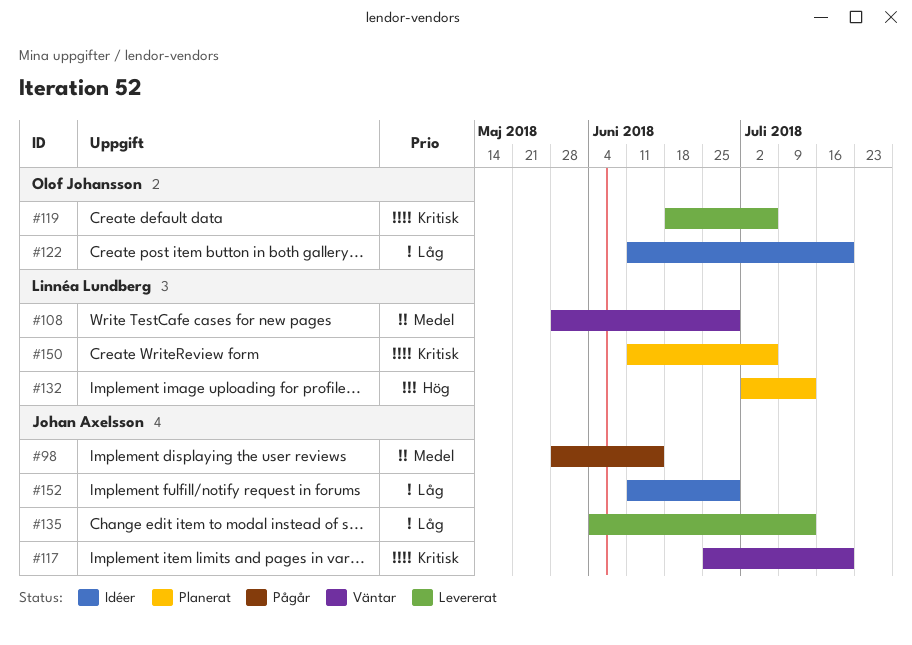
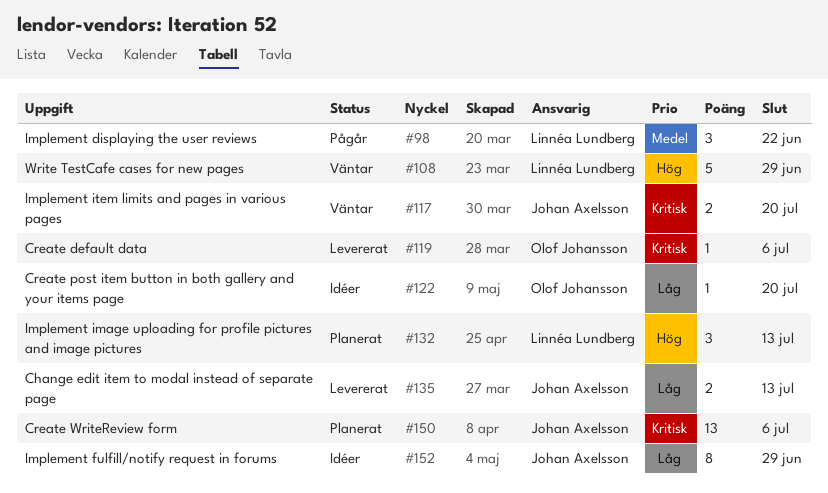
#98, owner: Johan Axelsson -> Linnéa Lundberg
#98, due: Jun 15 -> Jun 22
#108, priority: Medel -> Hög
#150, owner: Linnéa Lundberg -> Johan Axelsson

